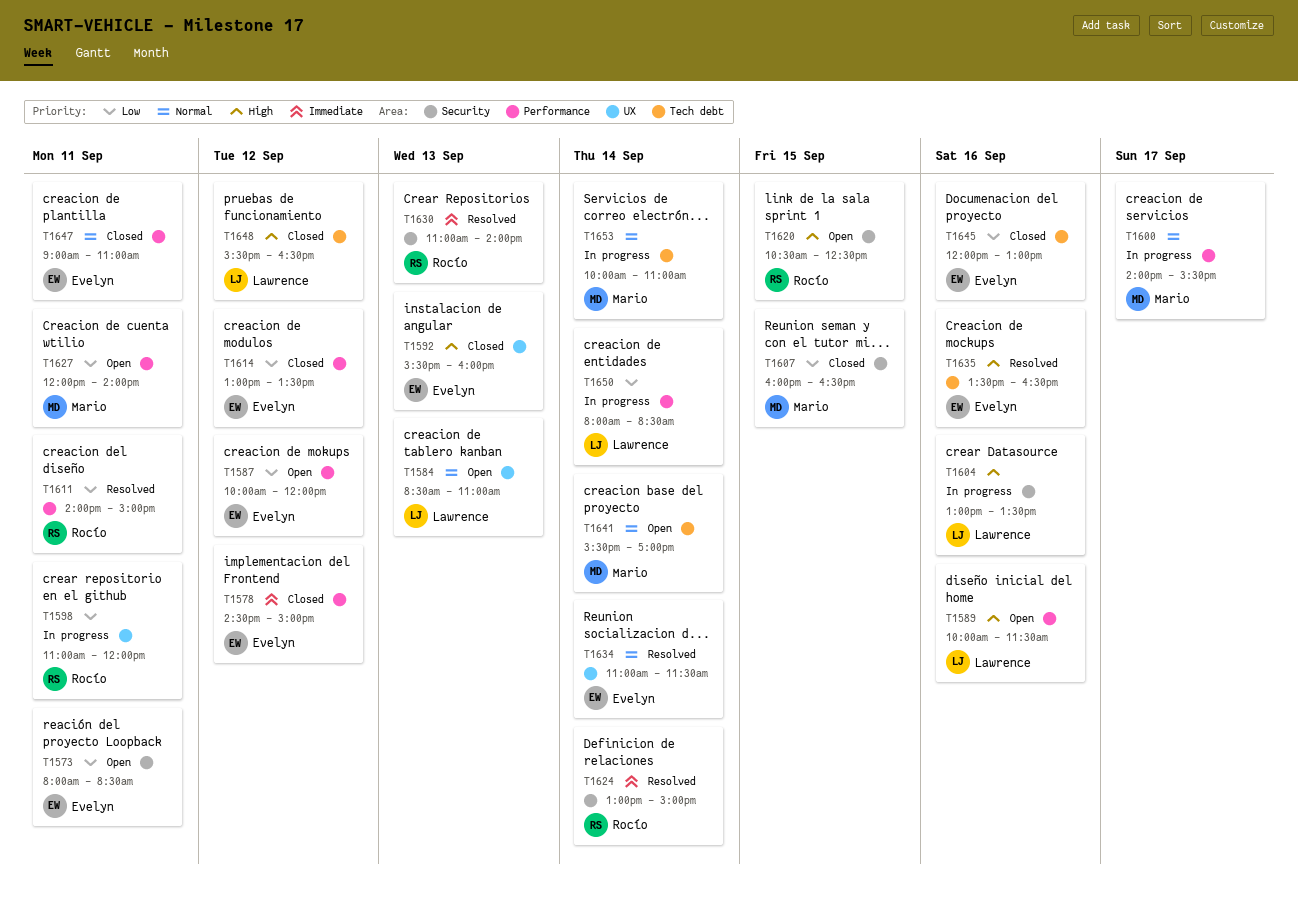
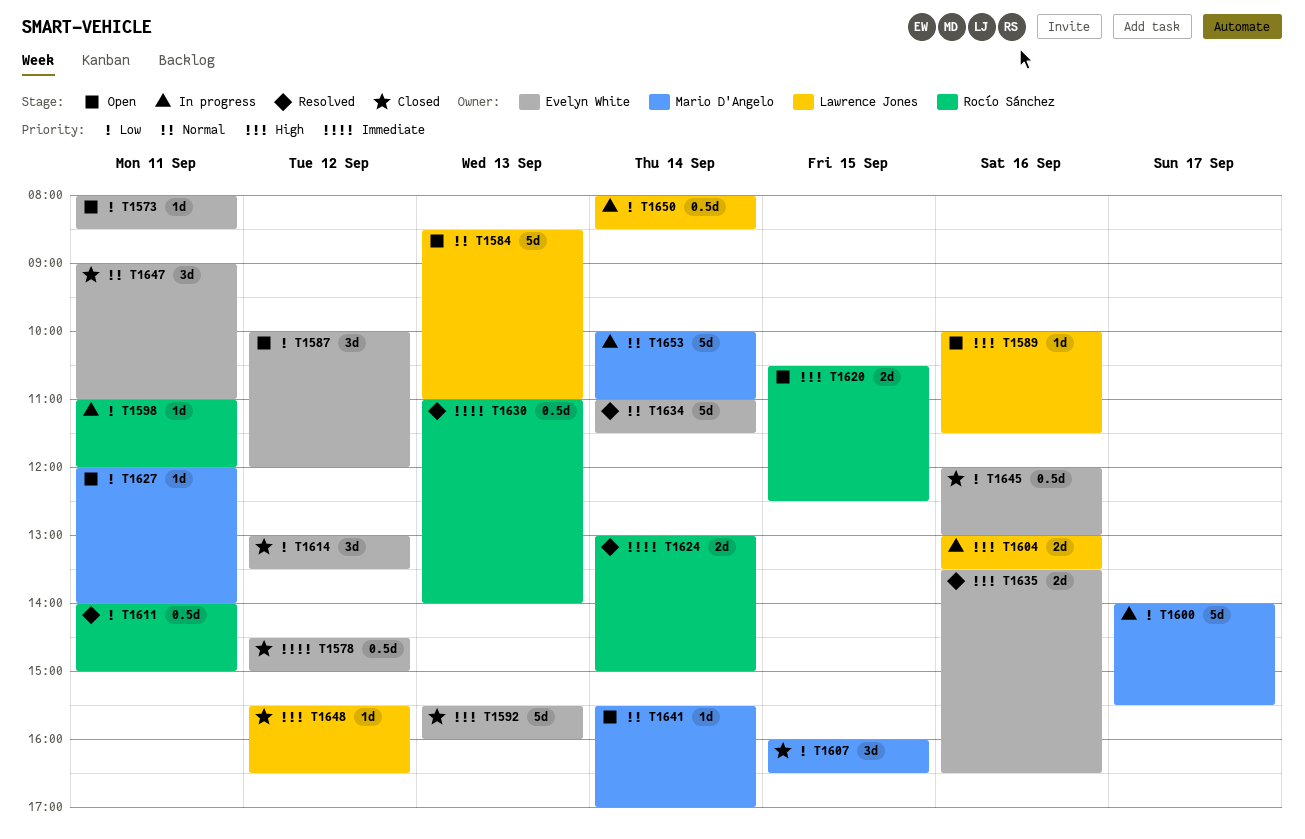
T1600, priority: Normal -> Low

